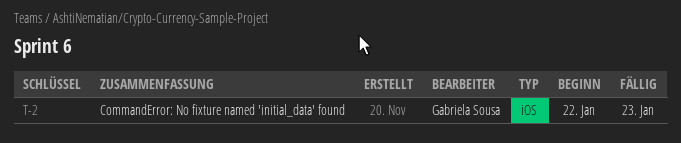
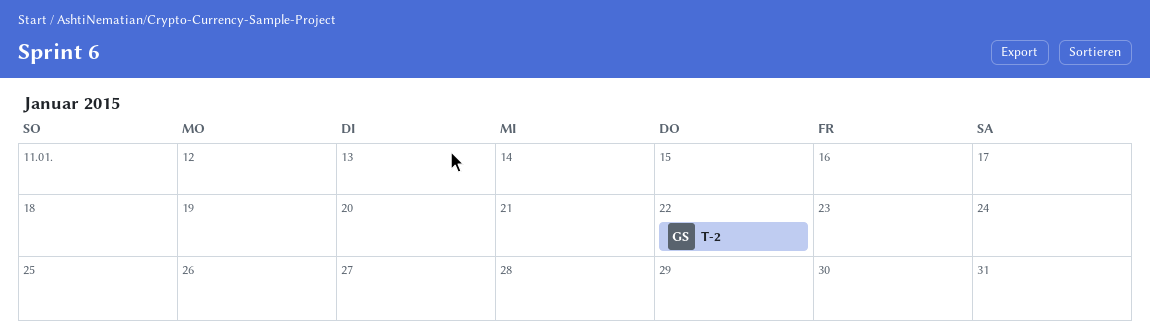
T-2, due: Jan 23 -> Jan 22

